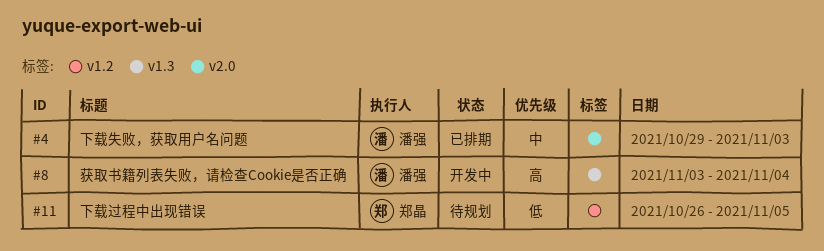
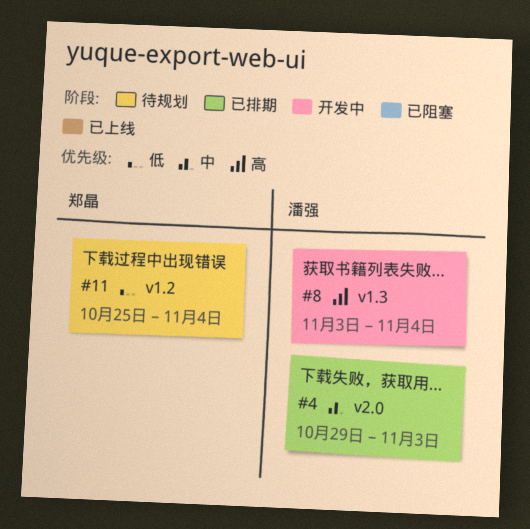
#11, start: Oct 26 -> Oct 25
#11, due: Nov 5 -> Nov 4

